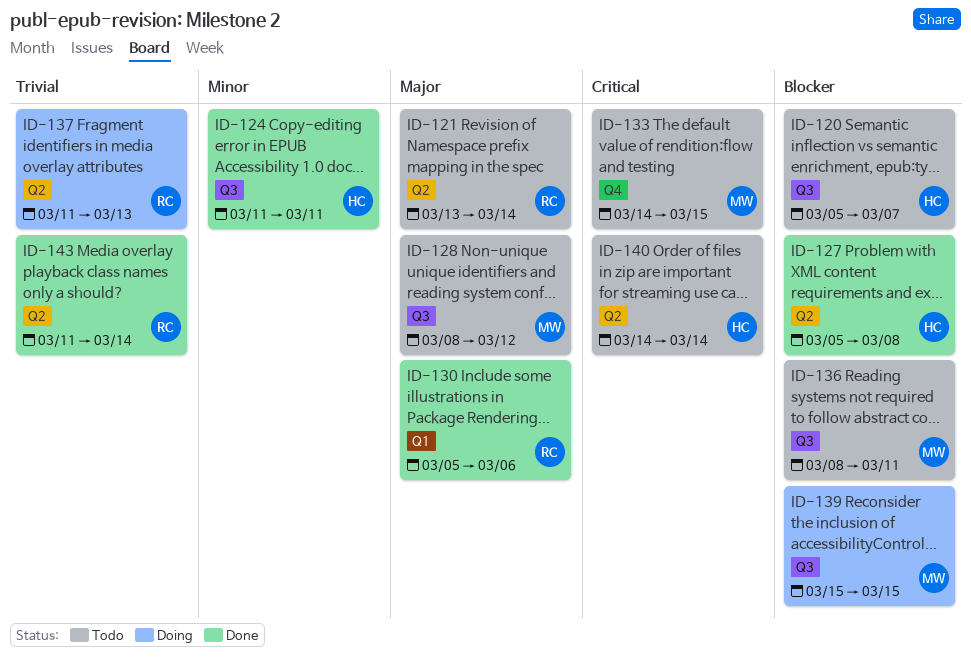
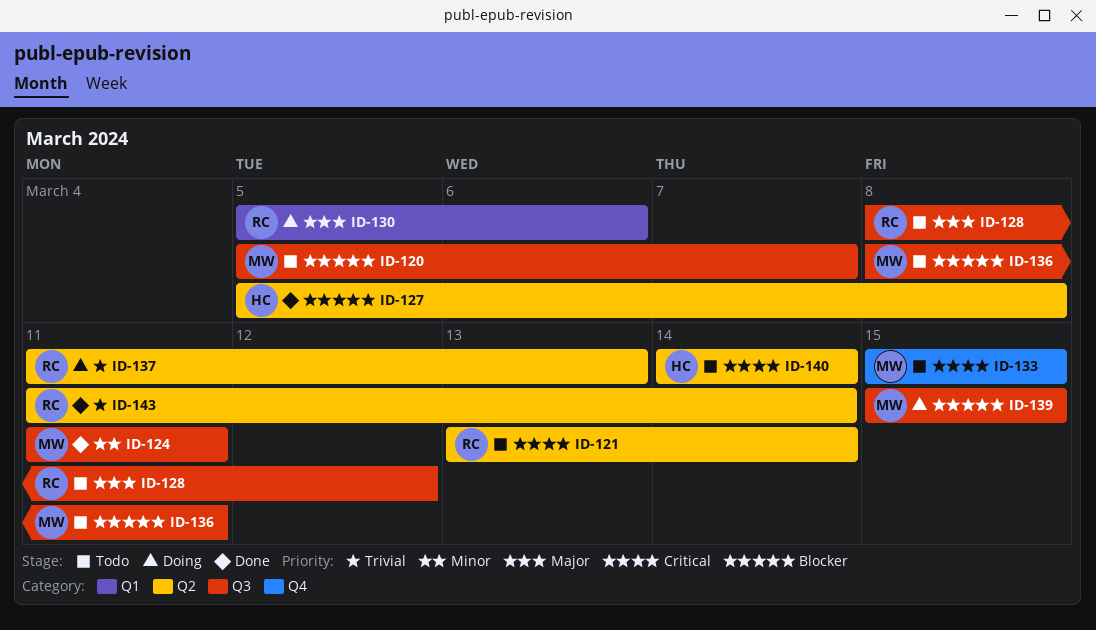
ID-120, owner: HC -> MW
ID-121, priority: Major -> Critical
ID-124, owner: HC -> MW
ID-128, owner: MW -> RC
ID-130, status: Done -> Doing
ID-133, start: Mar 14 -> Mar 15

